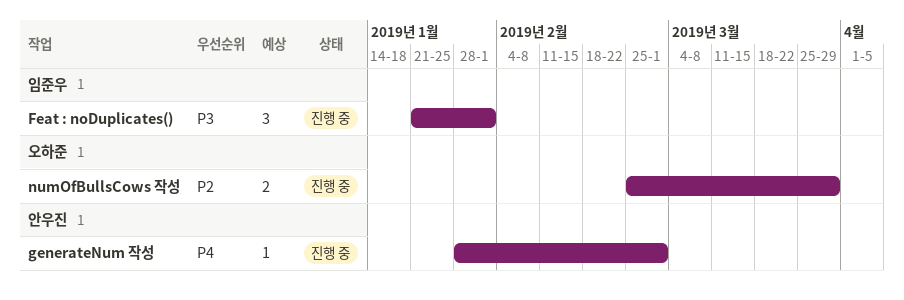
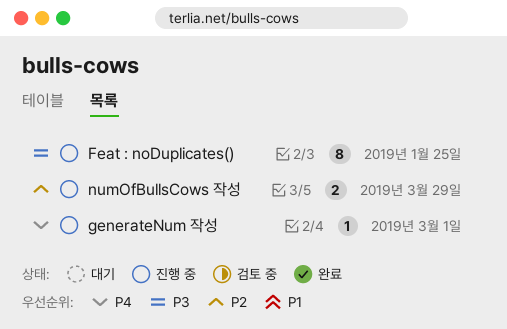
Feat : noDuplicates(), estimate: 3 -> 8
Feat : noDuplicates(), due: Feb 1 -> Jan 25

